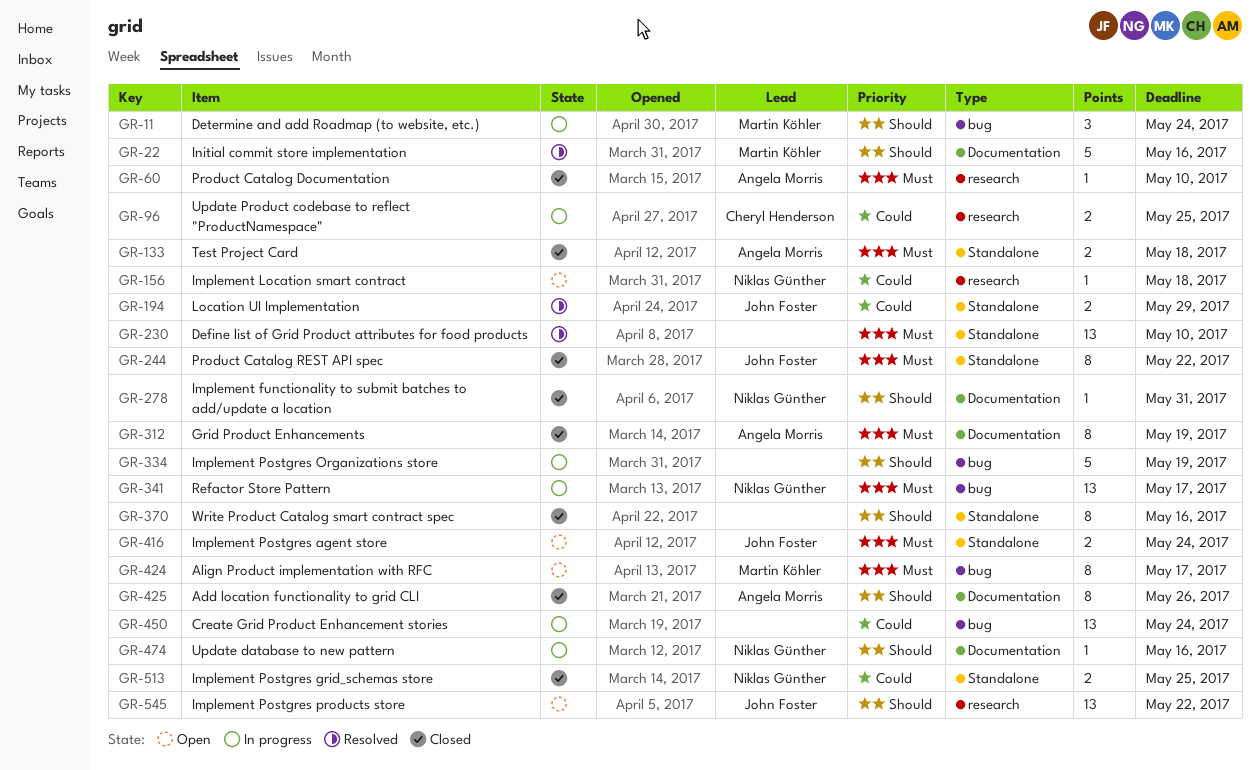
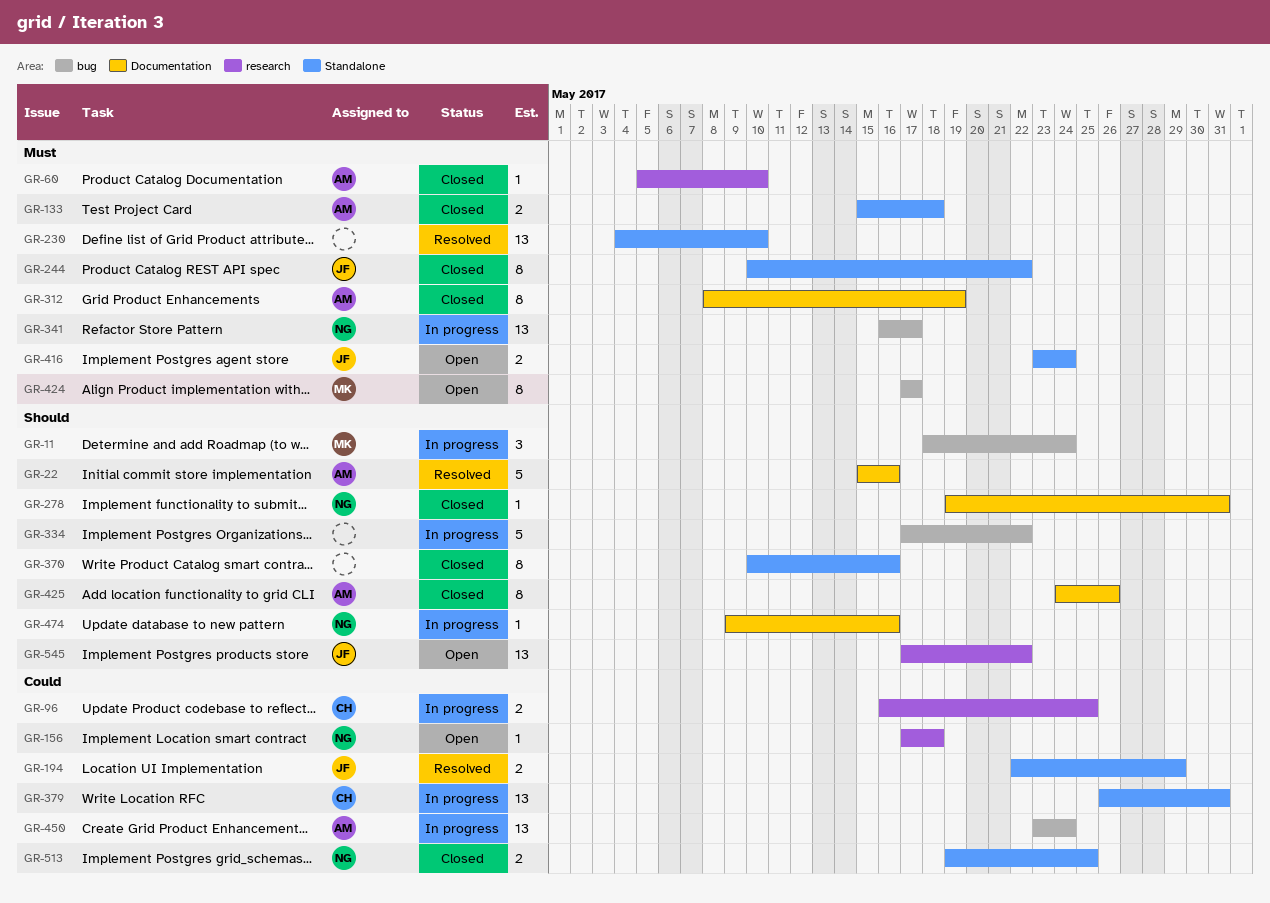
GR-22, owner: Martin Köhler -> Angela Morris
GR-334, due: May 19 -> May 22
GR-379: none -> present
GR-450, owner: none -> Angela Morris

